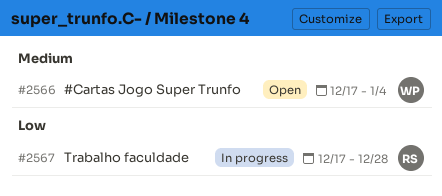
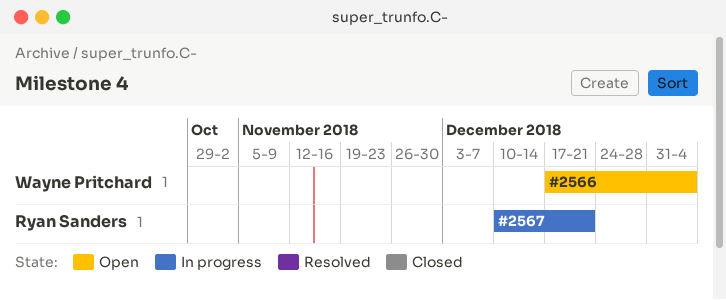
#2567, start: Dec 17 -> Dec 10
#2567, due: Dec 28 -> Dec 21

